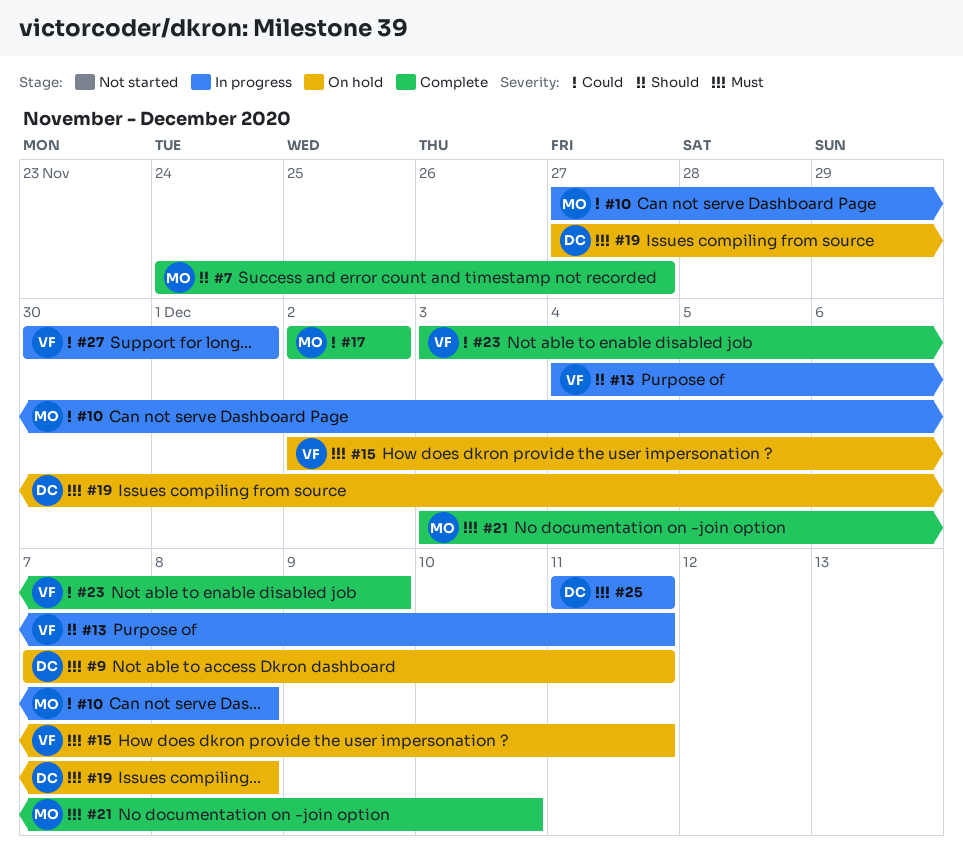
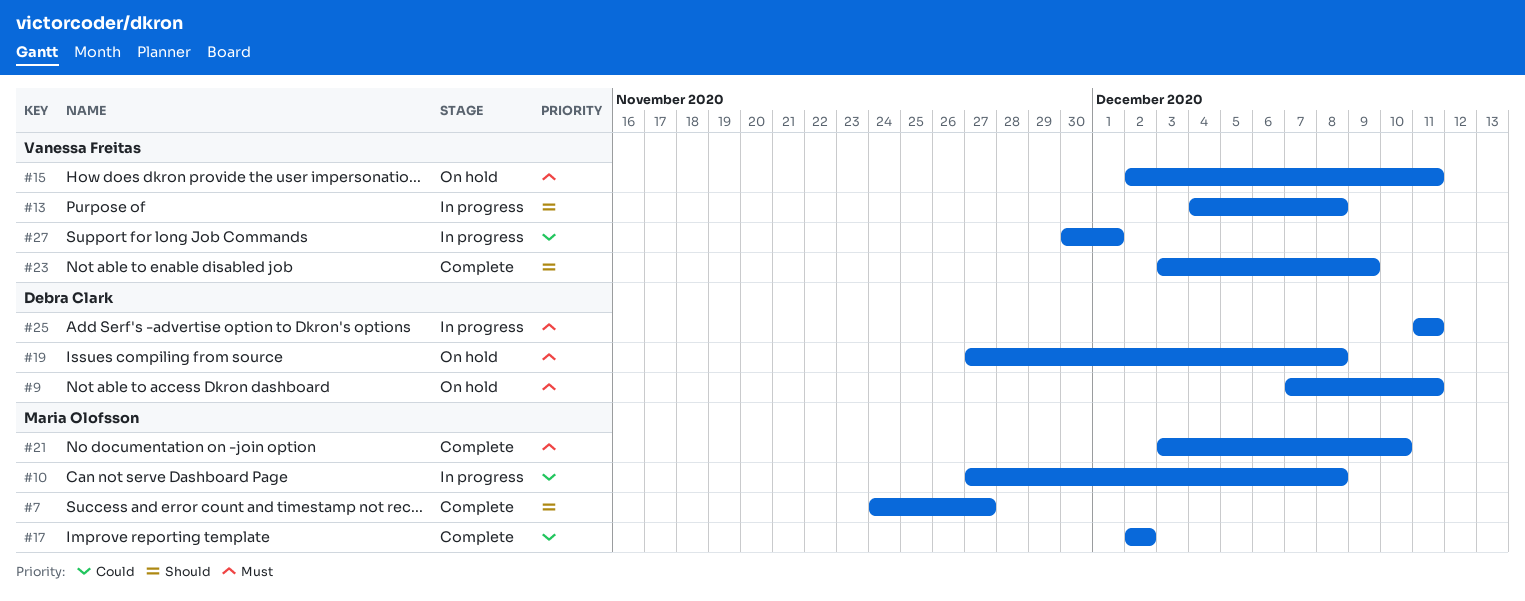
#13, due: Dec 11 -> Dec 8
#23, priority: Could -> Should

